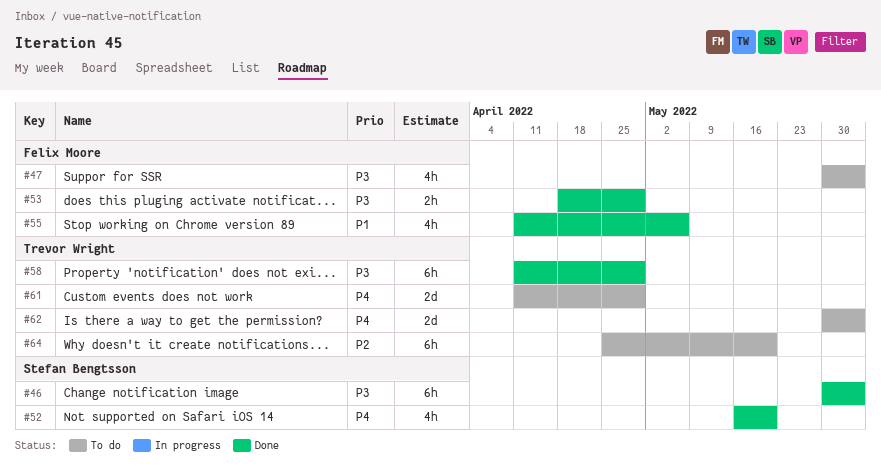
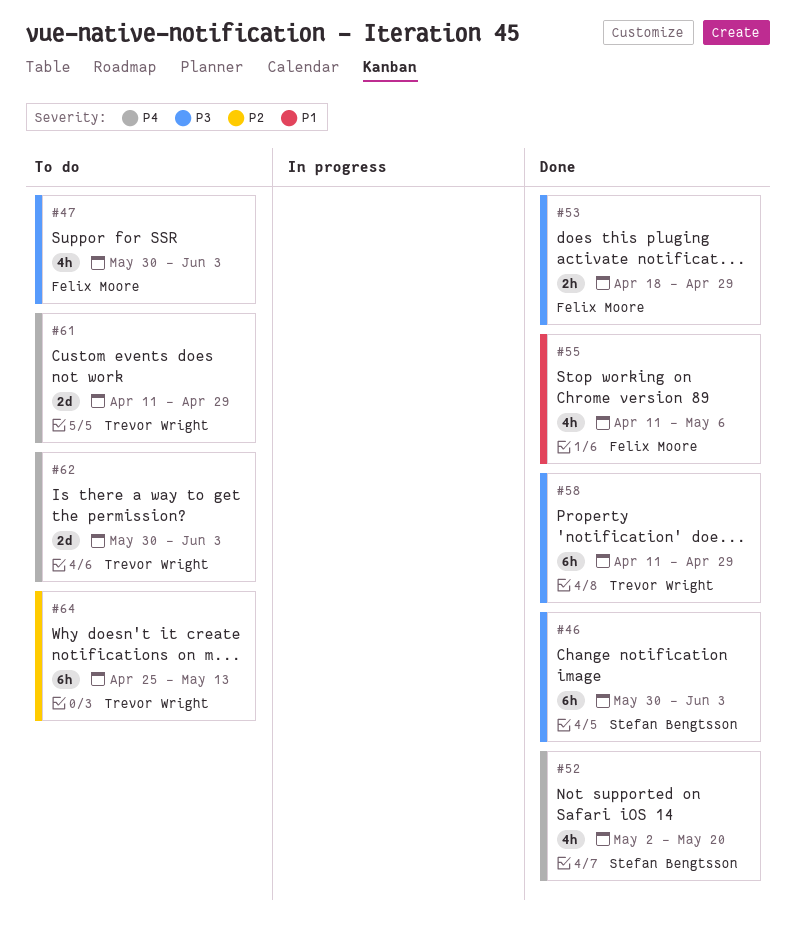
#52, start: May 16 -> May 2
#64, due: May 20 -> May 13

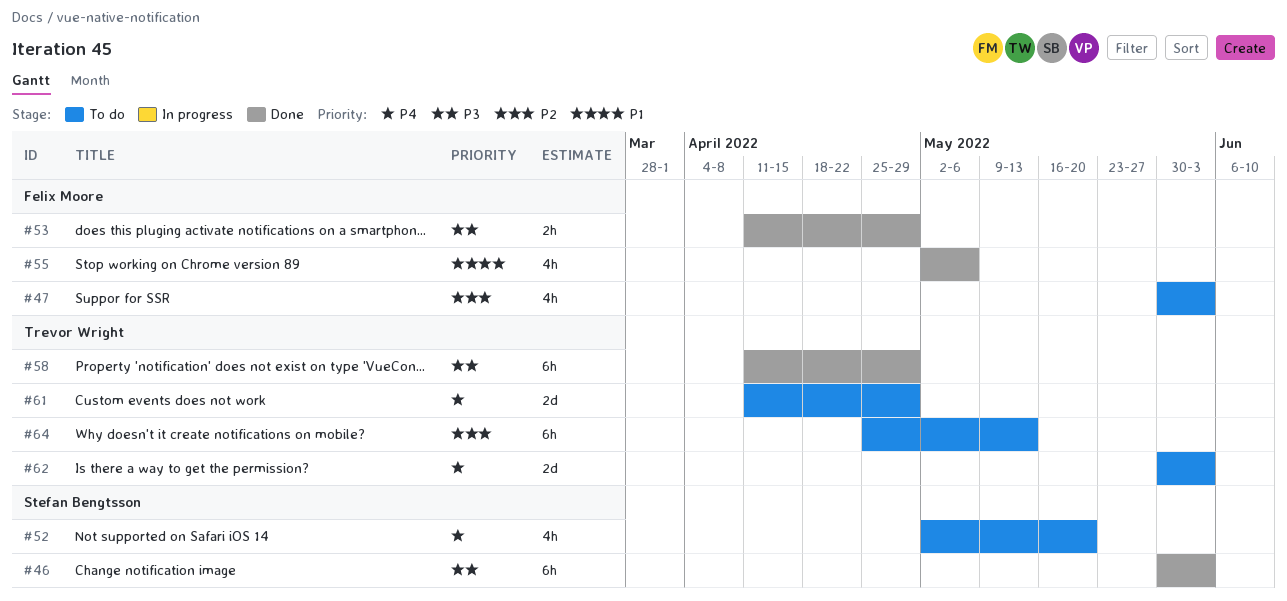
#47, priority: P3 -> P2
#52, status: Done -> To do
#53, start: Apr 18 -> Apr 11
#55, start: Apr 11 -> May 2

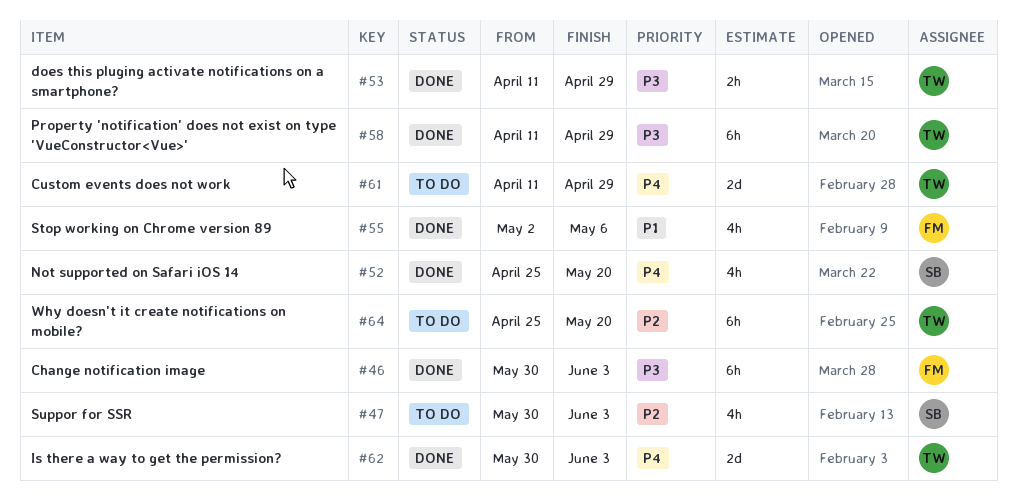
#46, owner: Stefan Bengtsson -> Felix Moore
#47, owner: Felix Moore -> Stefan Bengtsson
#52, status: To do -> Done
#52, start: May 2 -> Apr 25
#53, owner: Felix Moore -> Trevor Wright
#62, status: To do -> Done
#64, due: May 13 -> May 20

